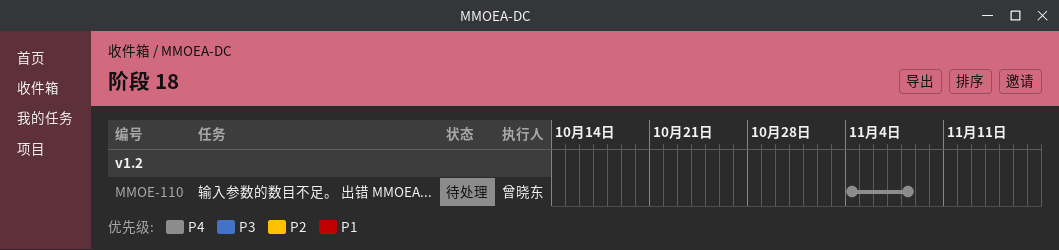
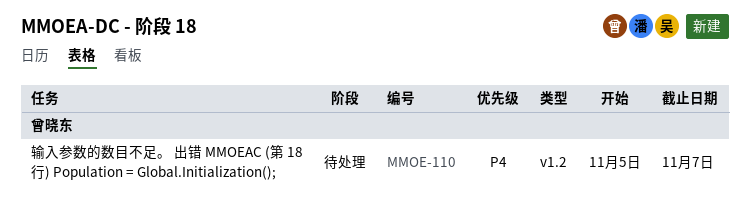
MMOE-110, start: Nov 4 -> Nov 5
MMOE-110, due: Nov 8 -> Nov 7

